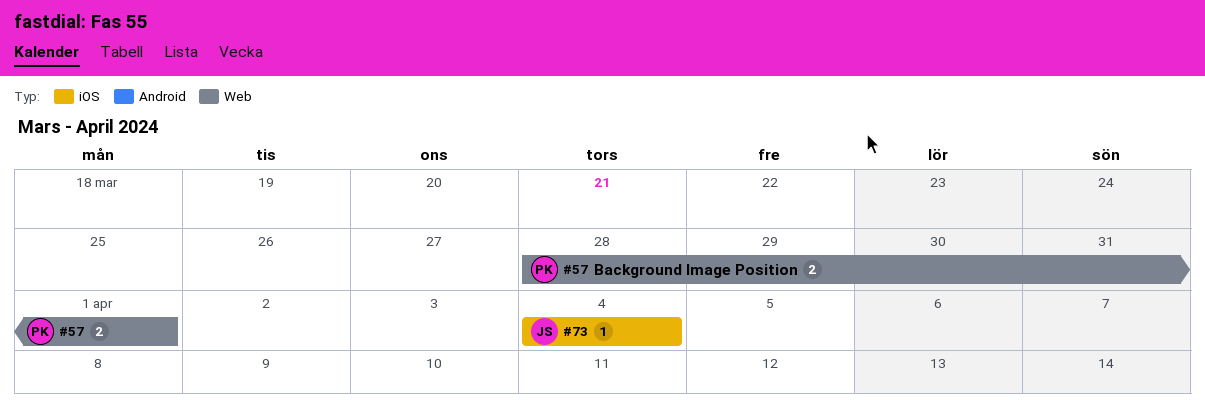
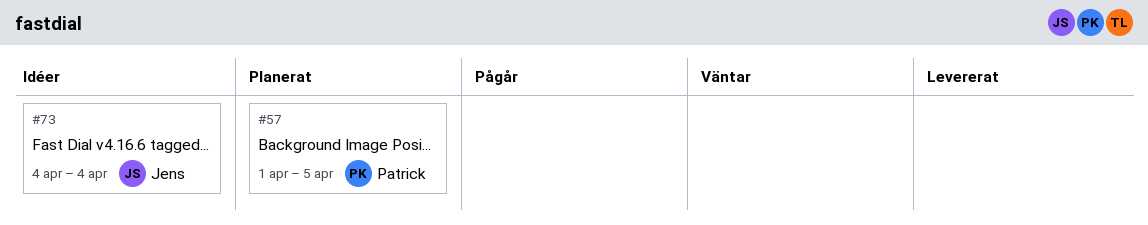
#57, start: Mar 28 -> Apr 1
#57, due: Apr 1 -> Apr 5

